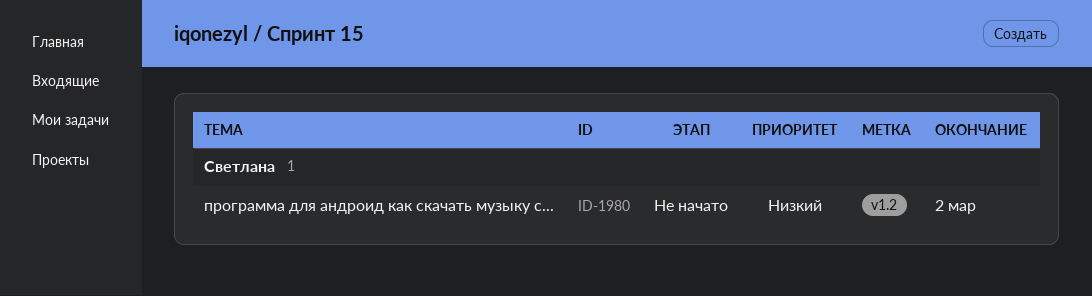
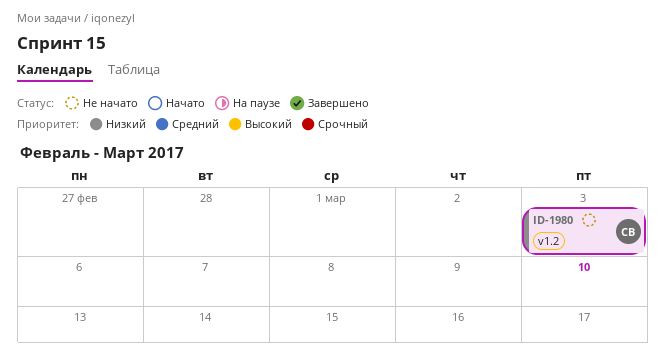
ID-1980, due: Mar 2 -> Mar 3

